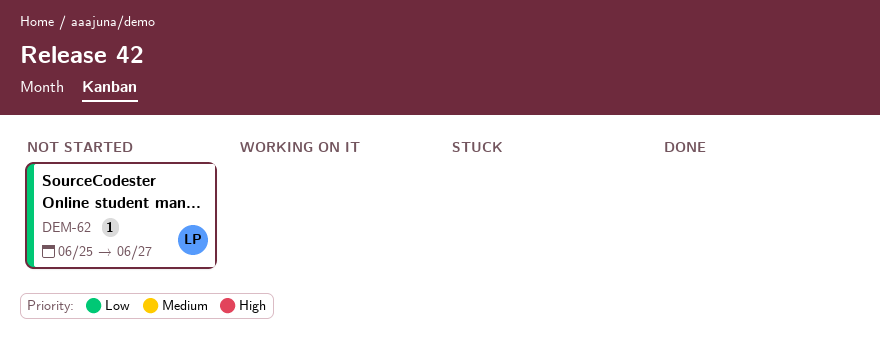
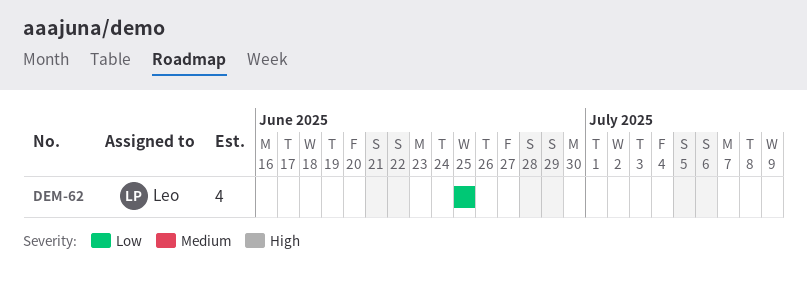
DEM-62, estimate: 1 -> 4
DEM-62, due: Jun 27 -> Jun 25

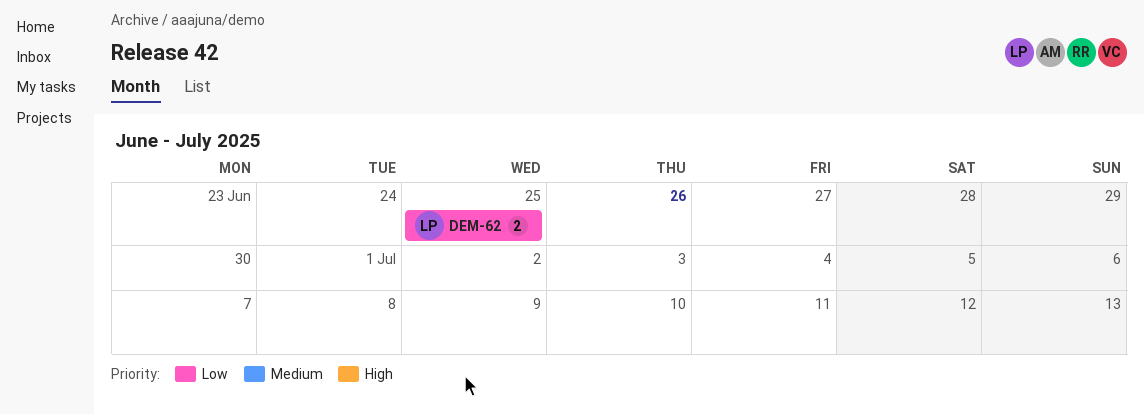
DEM-62, estimate: 4 -> 2

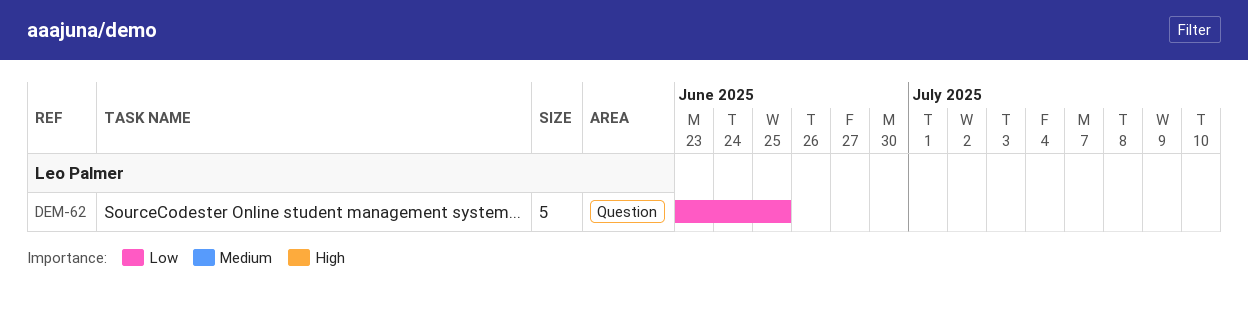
DEM-62, estimate: 2 -> 5
DEM-62, start: Jun 25 -> Jun 23

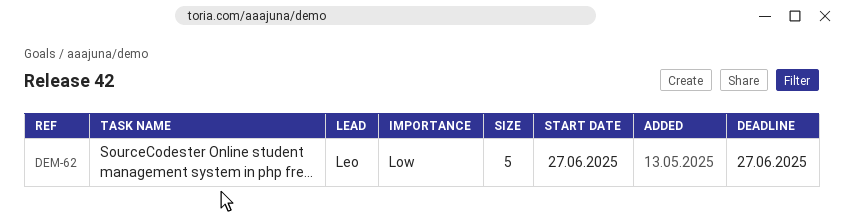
DEM-62, start: Jun 23 -> Jun 27
DEM-62, due: Jun 25 -> Jun 27

